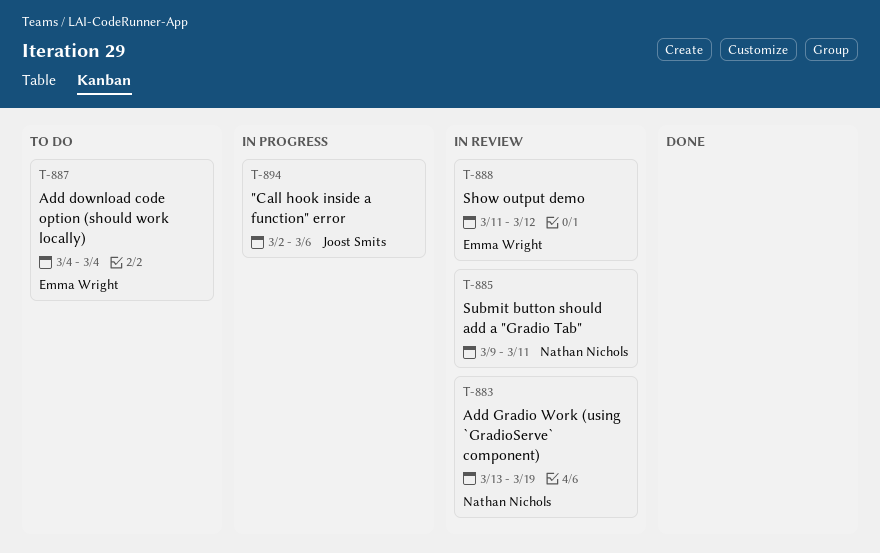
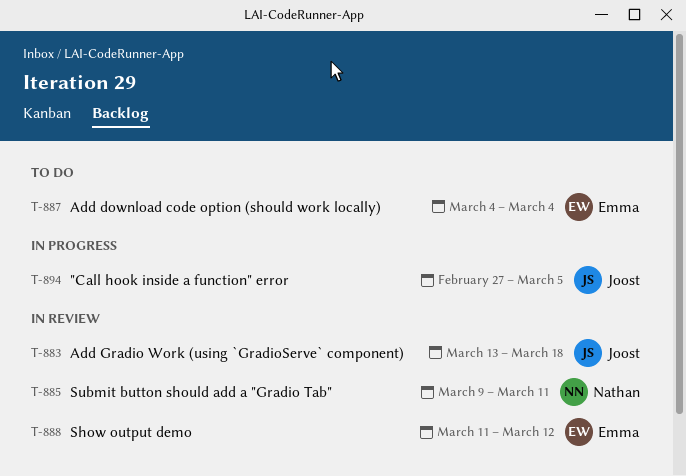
T-883, owner: Nathan Nichols -> Joost Smits
T-883, due: Mar 19 -> Mar 18
T-894, start: Mar 2 -> Feb 27
T-894, due: Mar 6 -> Mar 5

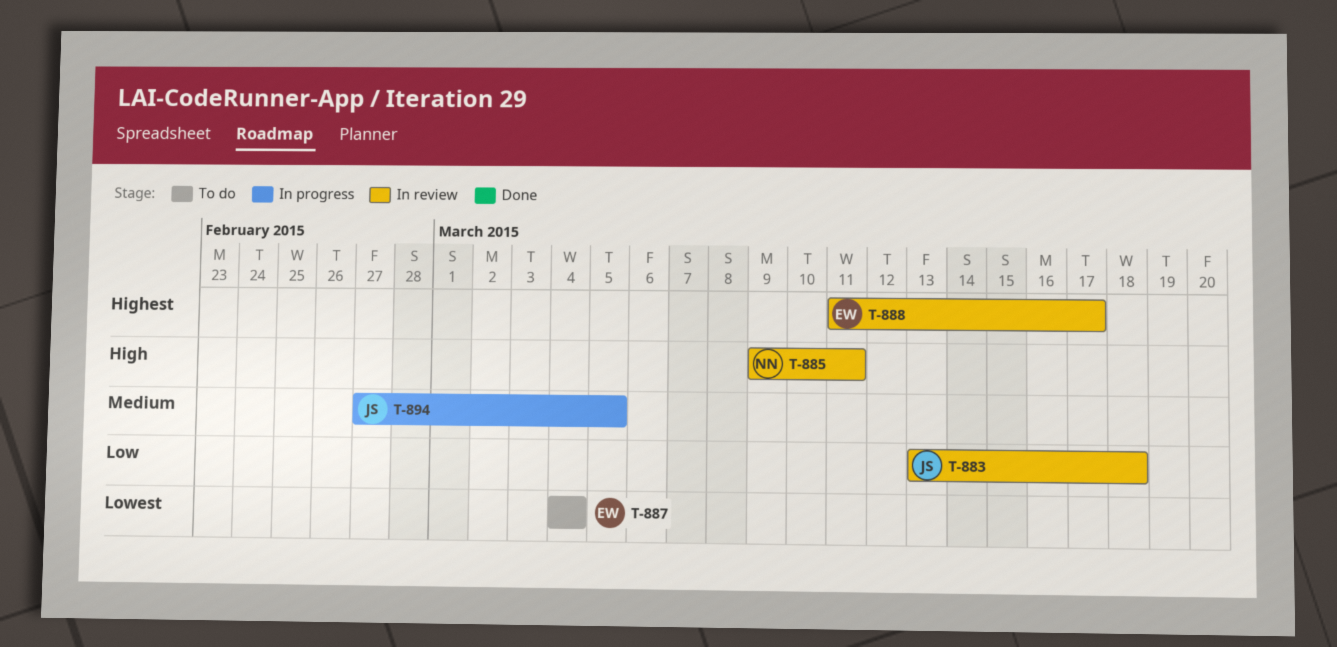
T-888, due: Mar 12 -> Mar 17

